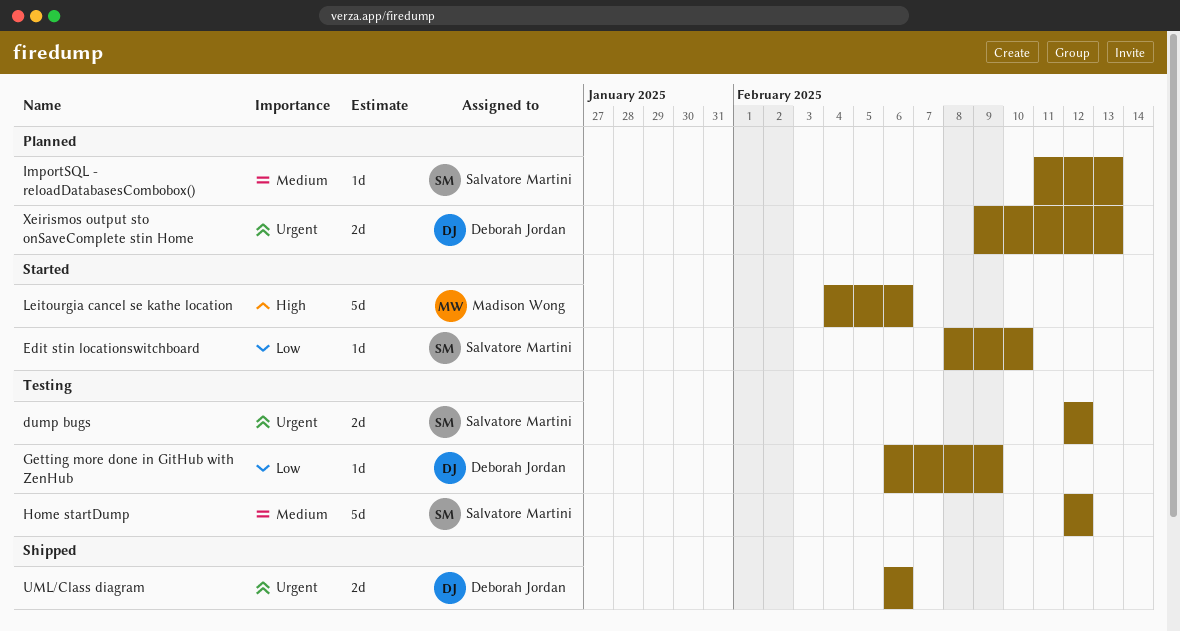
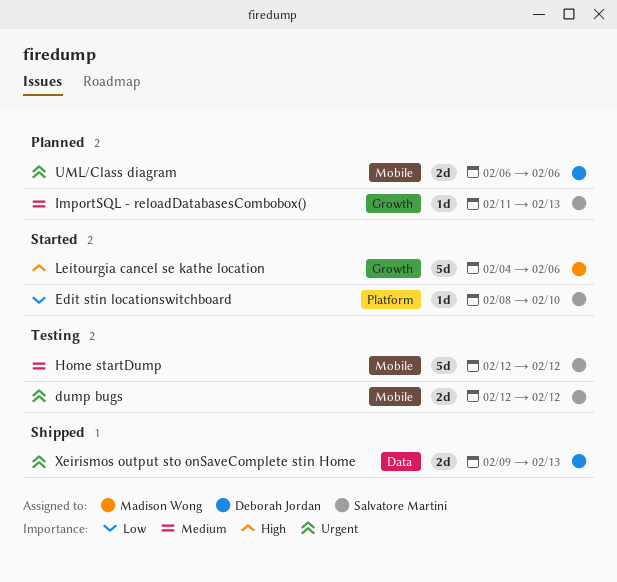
Getting more done in GitHub with ZenHub: present -> none
UML/Class diagram, status: Shipped -> Planned
Xeirismos output sto onSaveComplete stin Home, status: Planned -> Shipped

